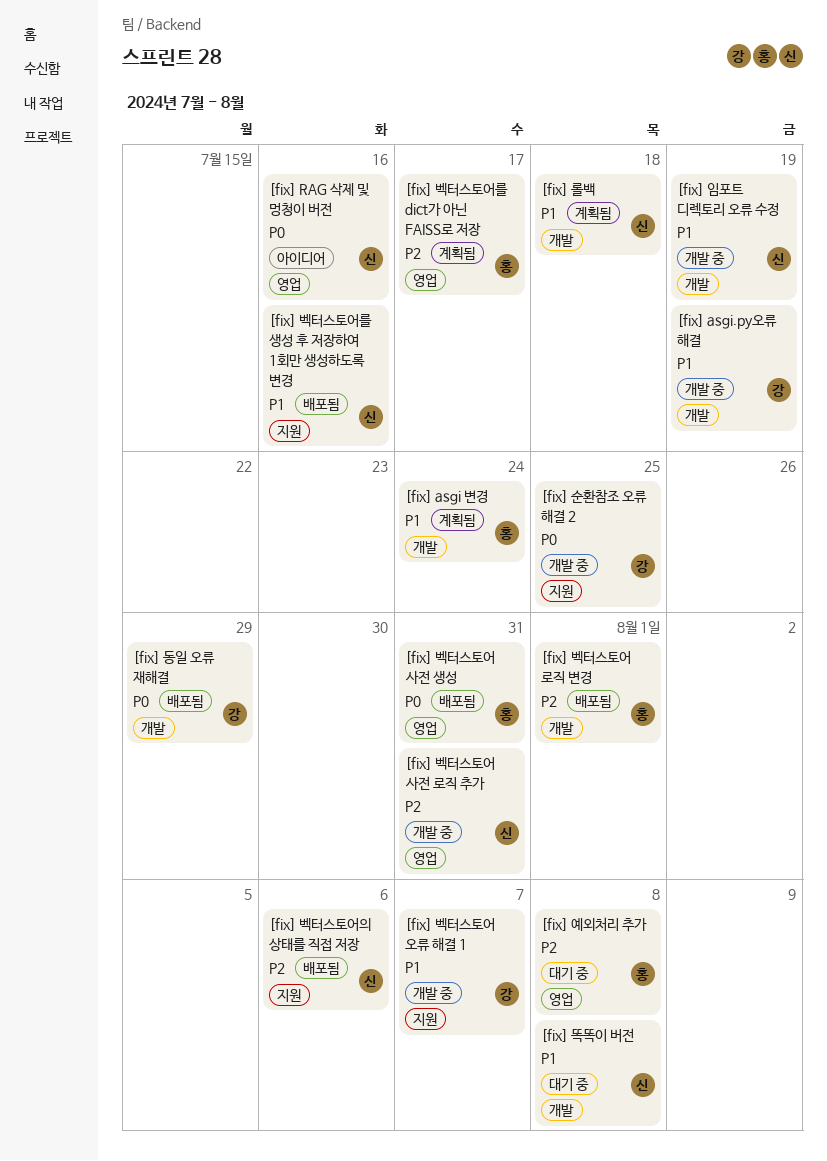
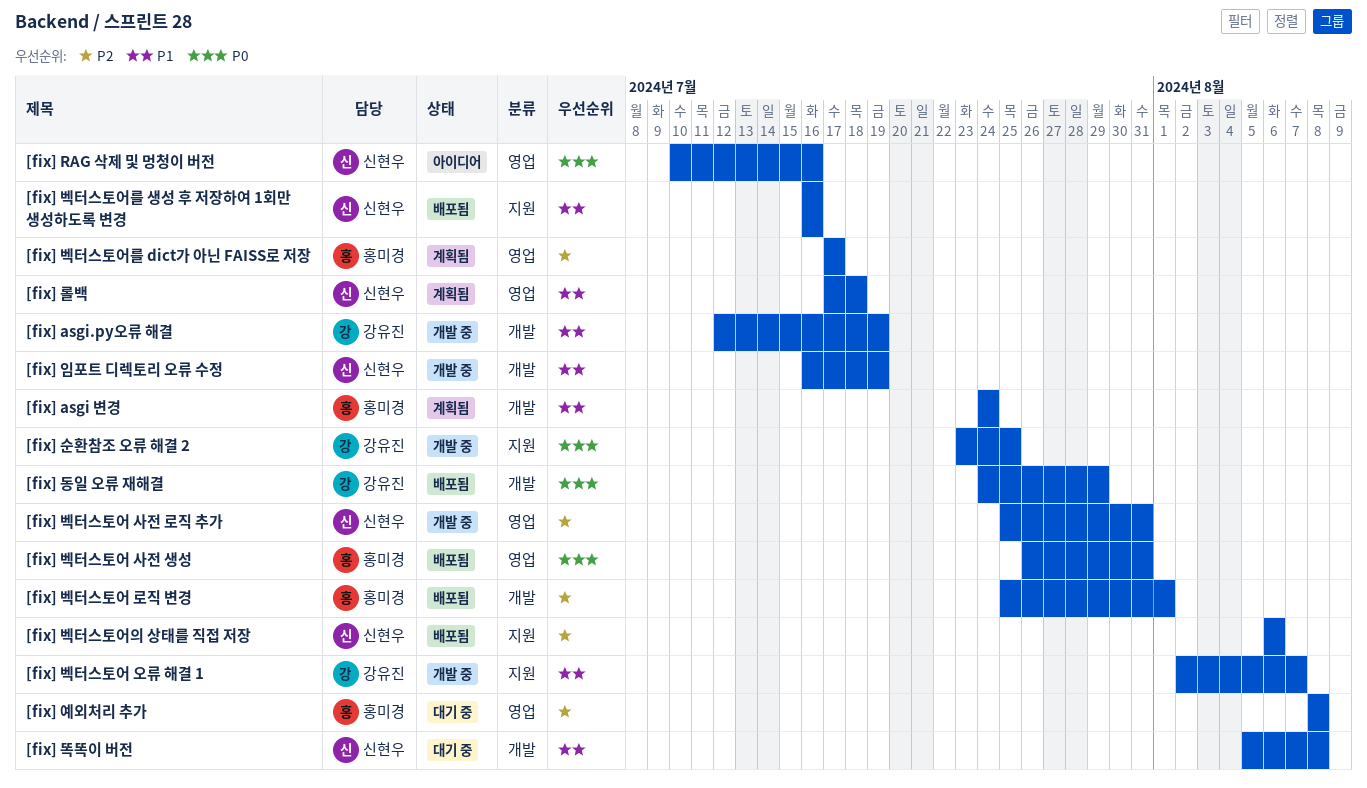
[fix] 롤백, label: 개발 -> 영업

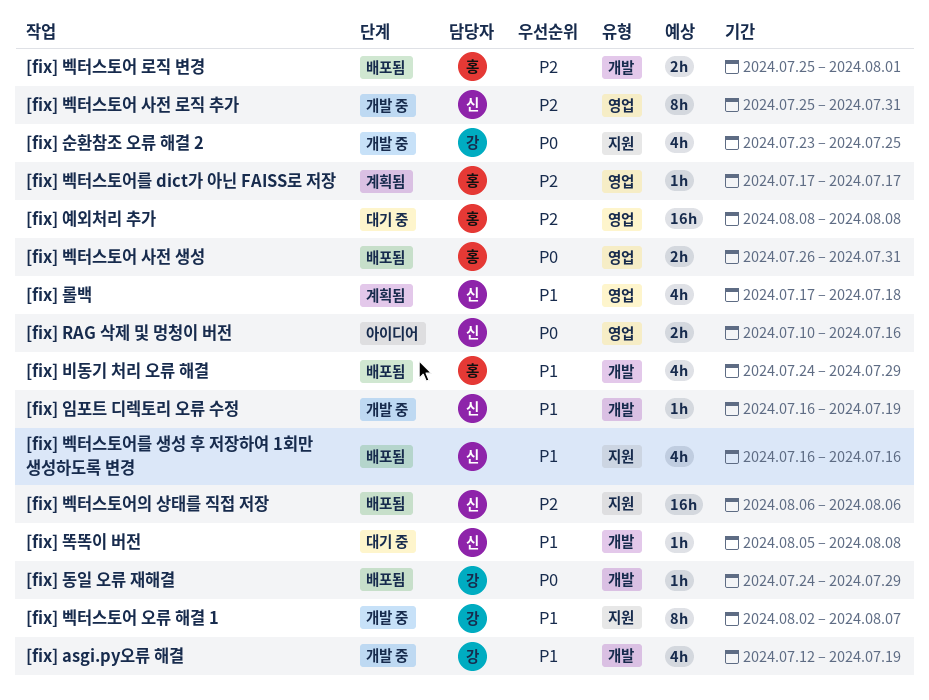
[fix] asgi 변경: present -> none
[fix] 비동기 처리 오류 해결: none -> present

